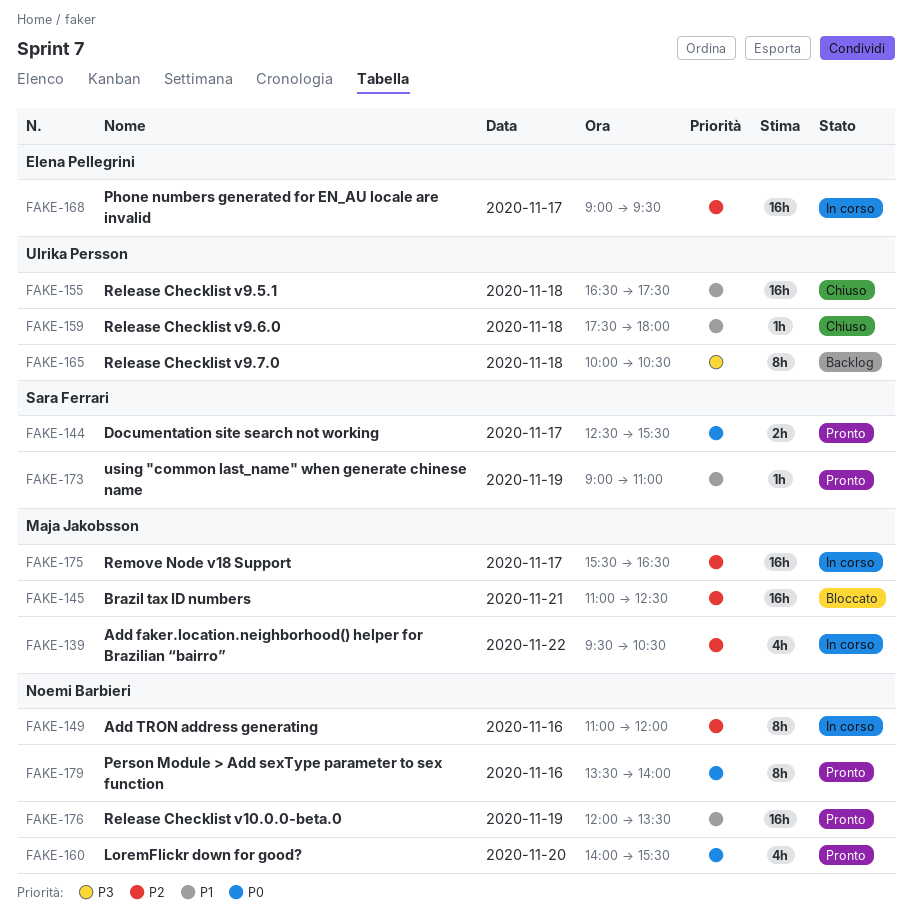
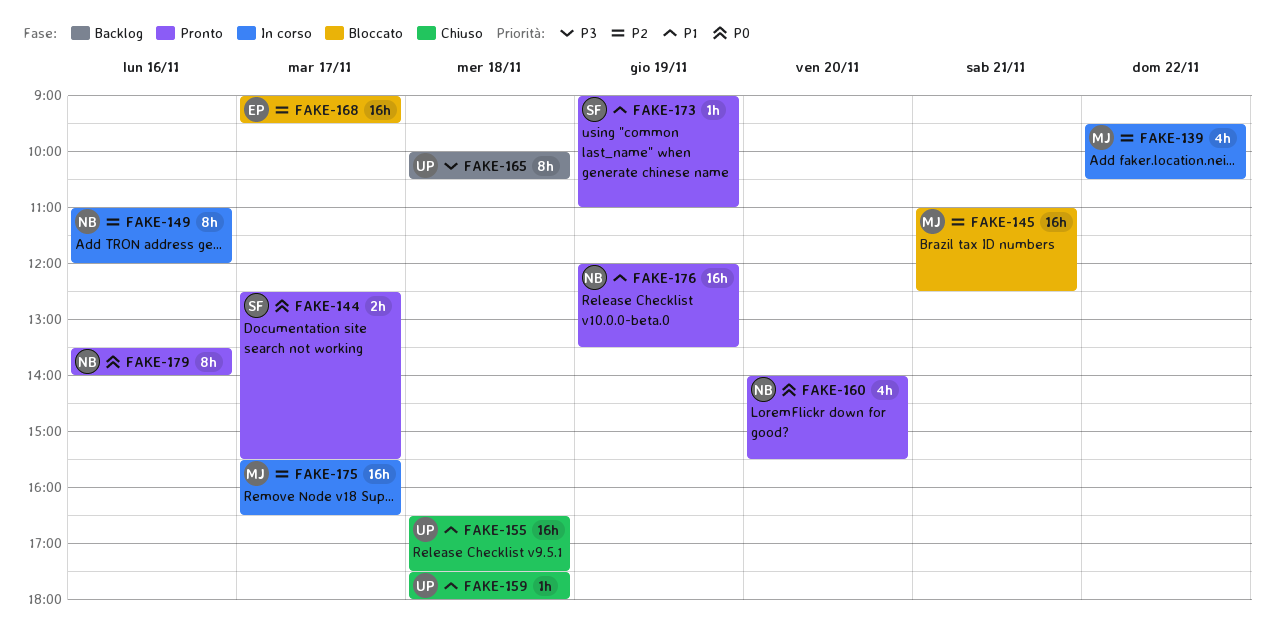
FAKE-168, status: In corso -> Bloccato

